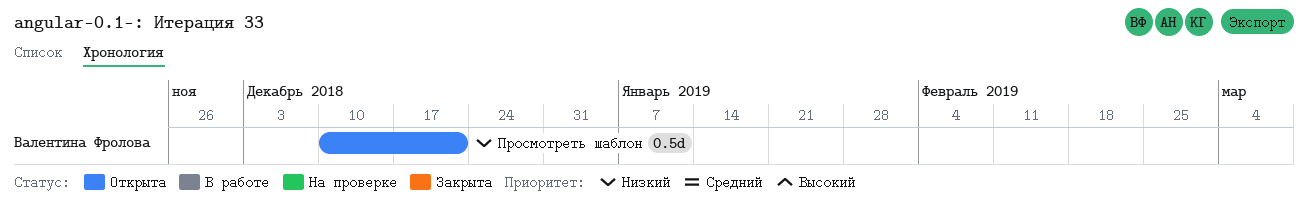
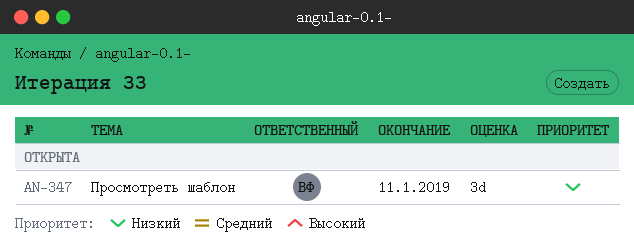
Просмотреть шаблон, estimate: 0.5d -> 3d
Просмотреть шаблон, due: Dec 21 -> Jan 11

